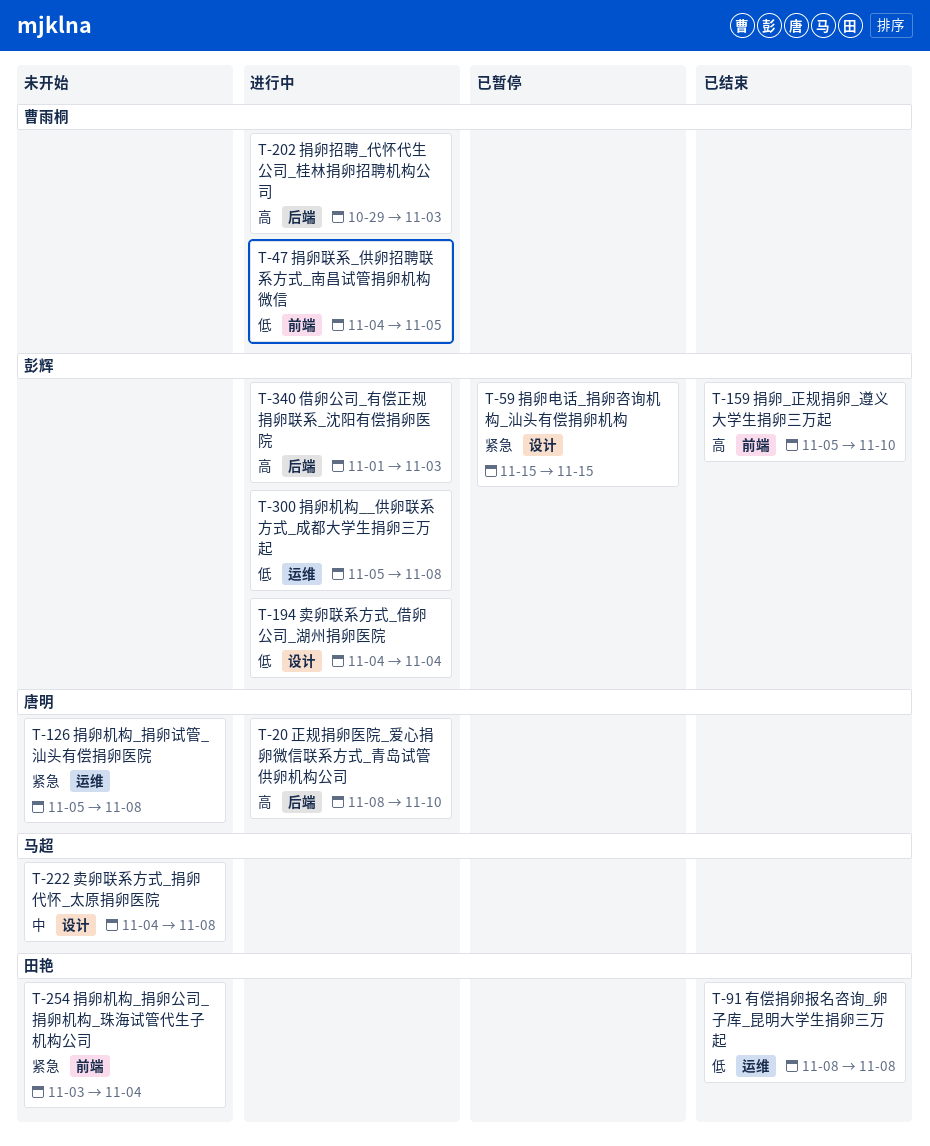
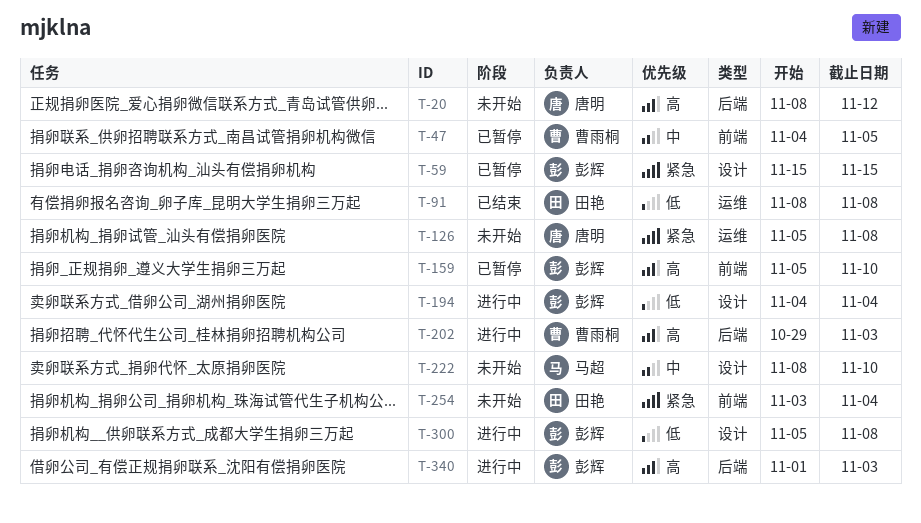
T-20, status: 进行中 -> 未开始
T-20, due: Nov 10 -> Nov 12
T-47, status: 进行中 -> 已暂停
T-47, priority: 低 -> 中
T-159, status: 已结束 -> 已暂停
T-222, start: Nov 4 -> Nov 8
T-222, due: Nov 8 -> Nov 10
T-300, label: 运维 -> 设计

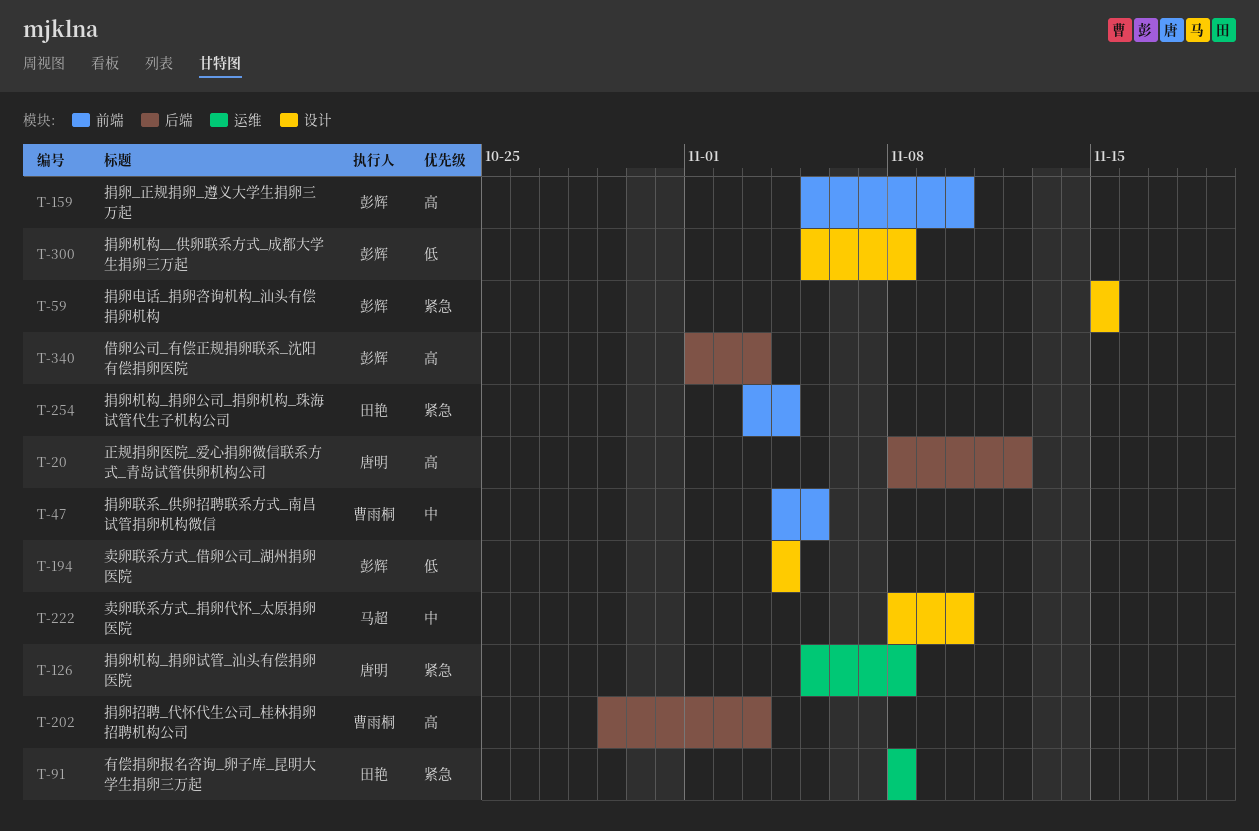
T-91, priority: 低 -> 紧急

